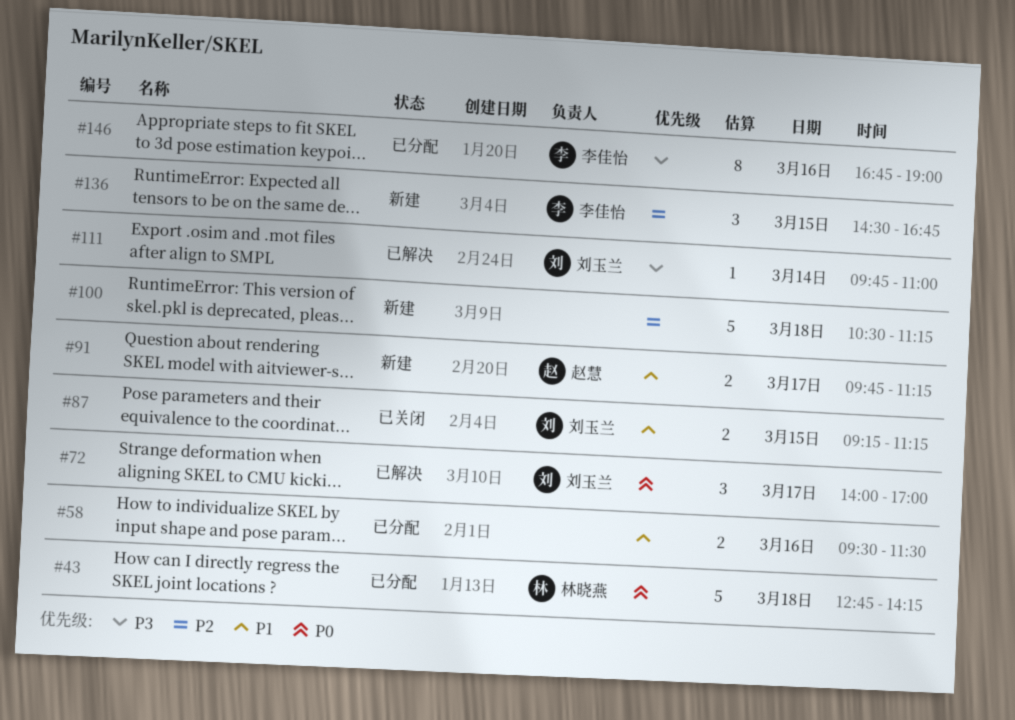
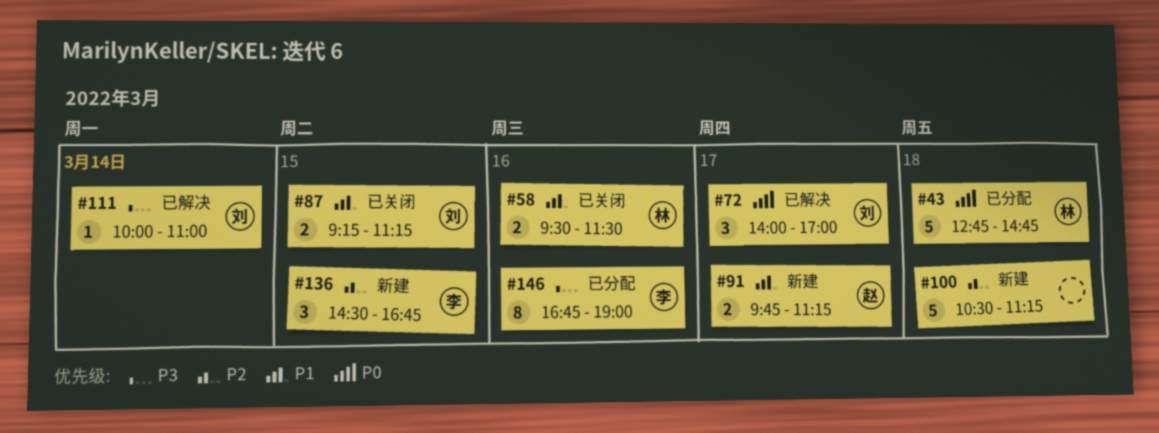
#43, ends: 14:15 -> 14:45
#58, status: 已分配 -> 已关闭
#58, owner: none -> 林晓燕
#111, begins: 09:45 -> 10:00

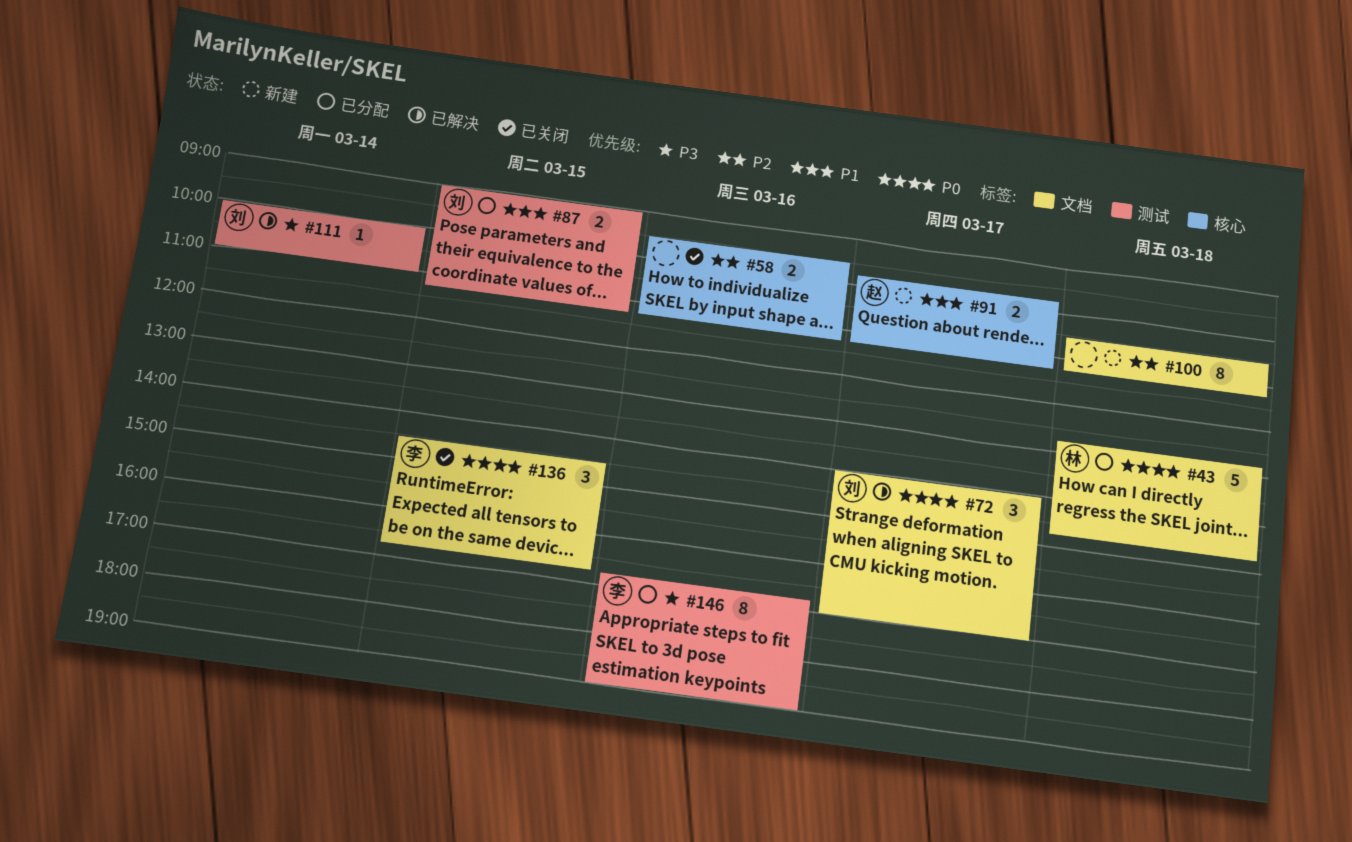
#58, owner: 林 -> none
#58, priority: P1 -> P2
#58, ends: 11:30 -> 11:15
#87, status: 已关闭 -> 已分配
#87, begins: 09:15 -> 09:00
#100, estimate: 5 -> 8
#136, status: 新建 -> 已关闭
#136, priority: P2 -> P0

